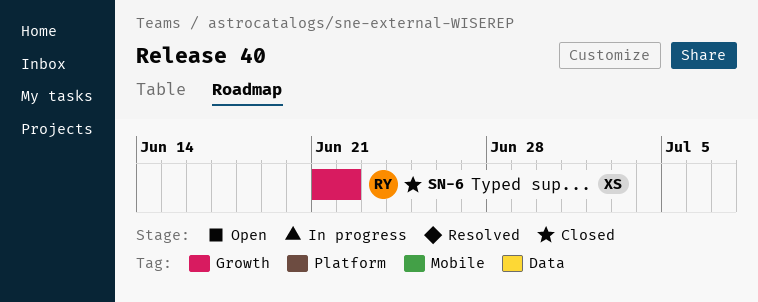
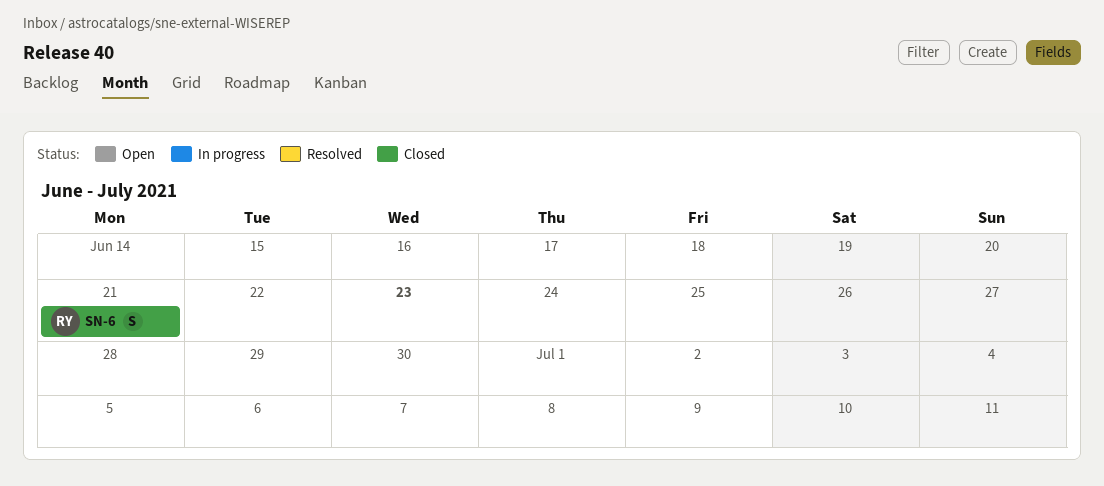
SN-6, estimate: XS -> S
SN-6, due: Jun 22 -> Jun 21

